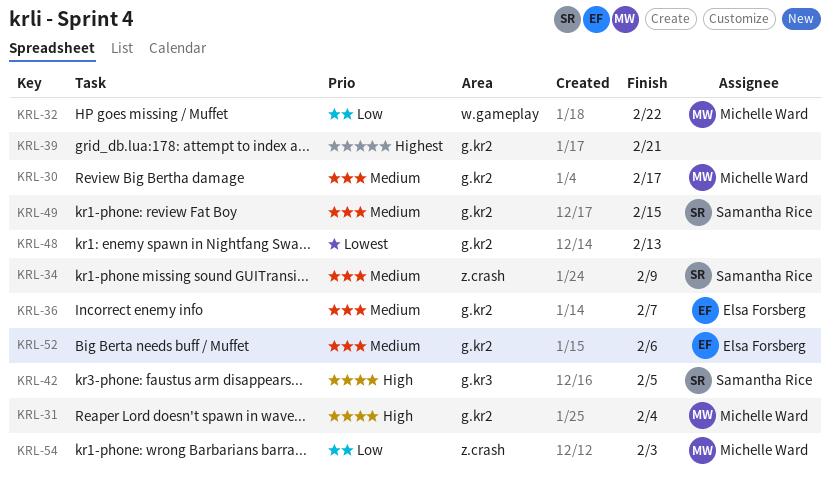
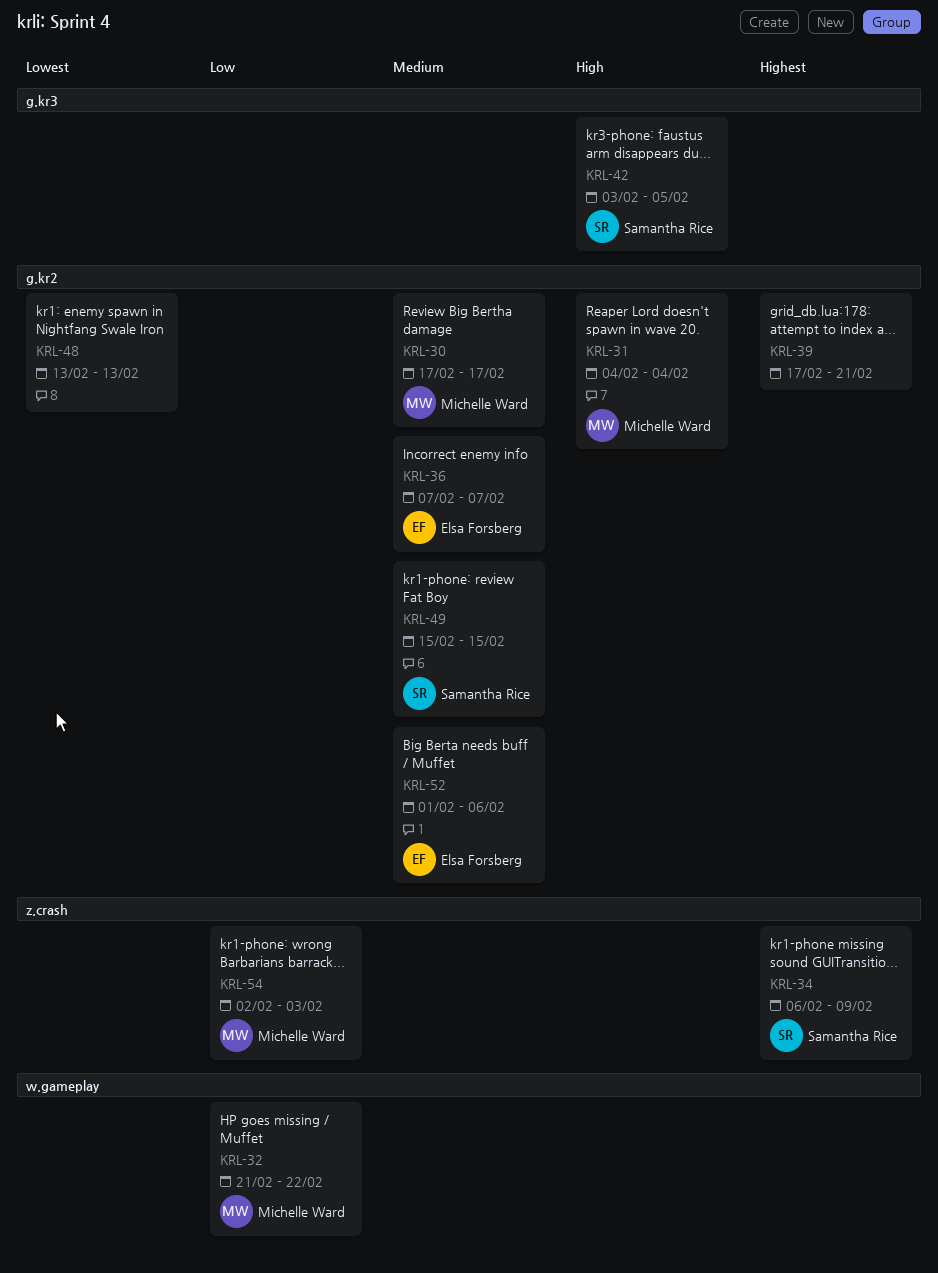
KRL-34, priority: Medium -> Highest

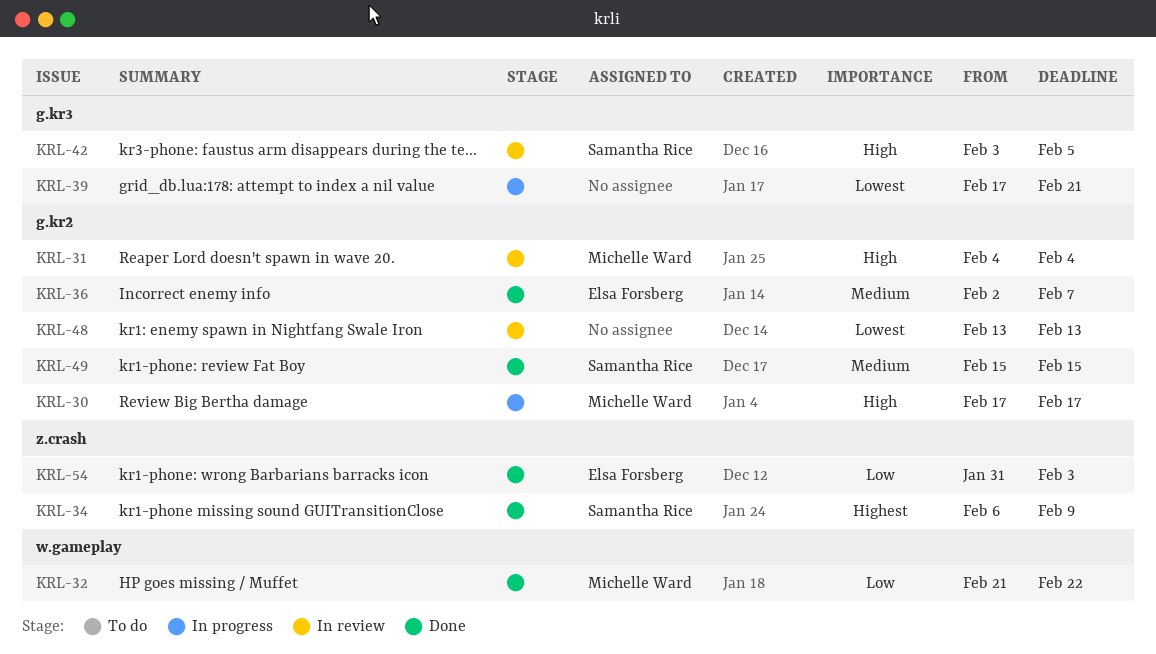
KRL-30, priority: Medium -> High
KRL-36, start: Feb 7 -> Feb 2
KRL-39, priority: Highest -> Lowest
KRL-39, label: g.kr2 -> g.kr3
KRL-52: present -> none
KRL-54, owner: Michelle Ward -> Elsa Forsberg
KRL-54, start: Feb 2 -> Jan 31

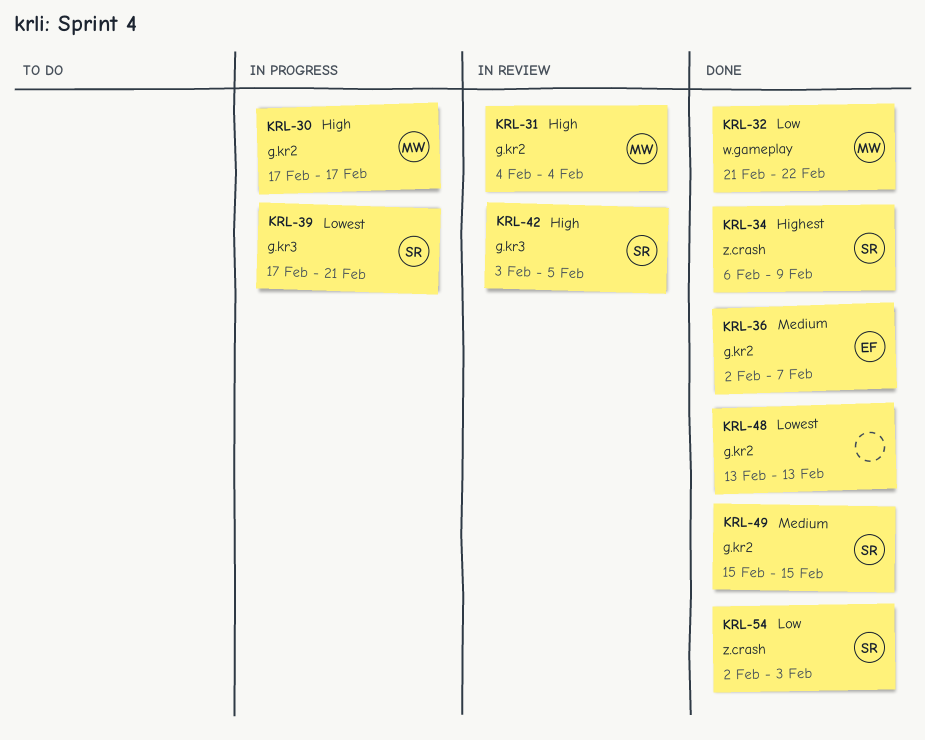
KRL-39, owner: none -> Samantha Rice
KRL-48, status: In review -> Done
KRL-54, owner: Elsa Forsberg -> Samantha Rice
KRL-54, start: Jan 31 -> Feb 2

